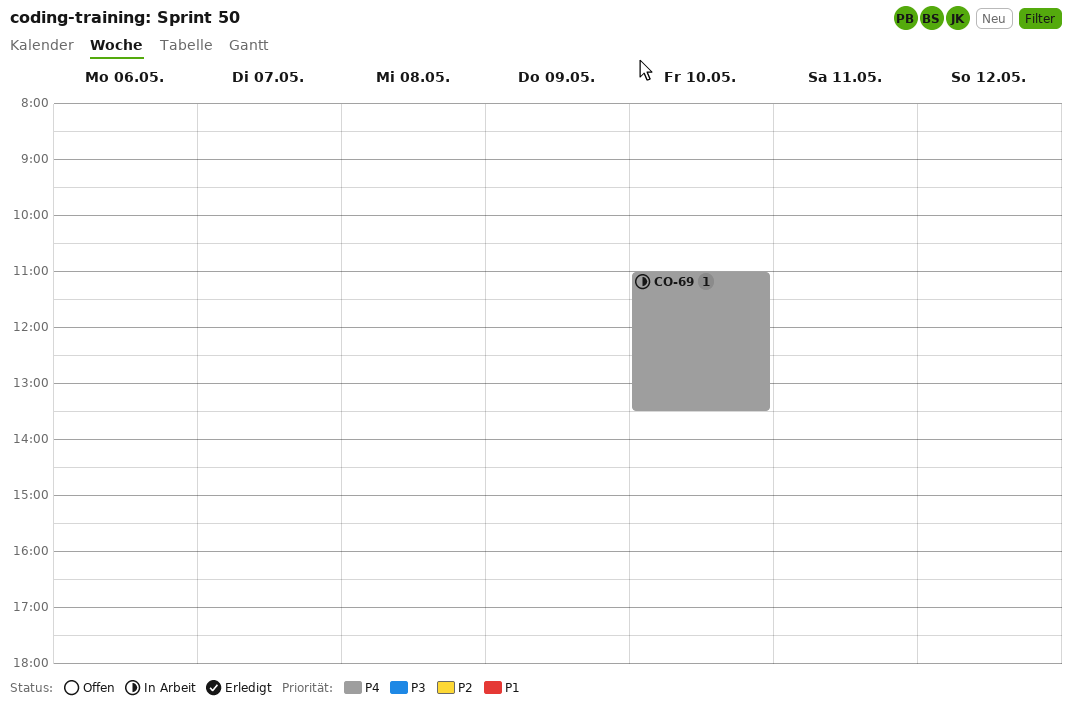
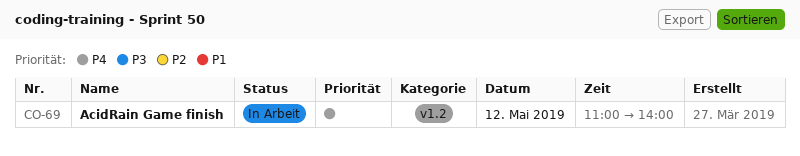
CO-69, day: May 10 -> May 12
CO-69, ends: 13:30 -> 14:00

